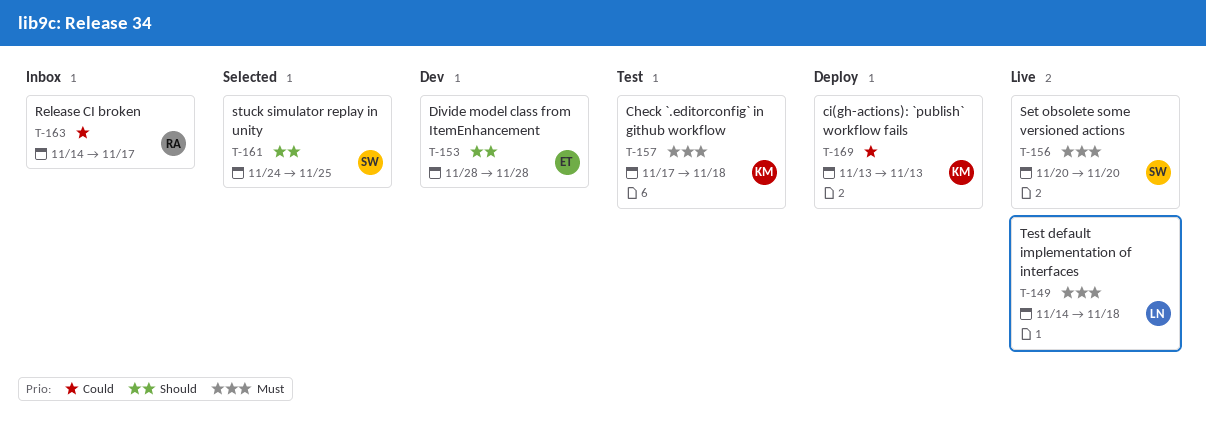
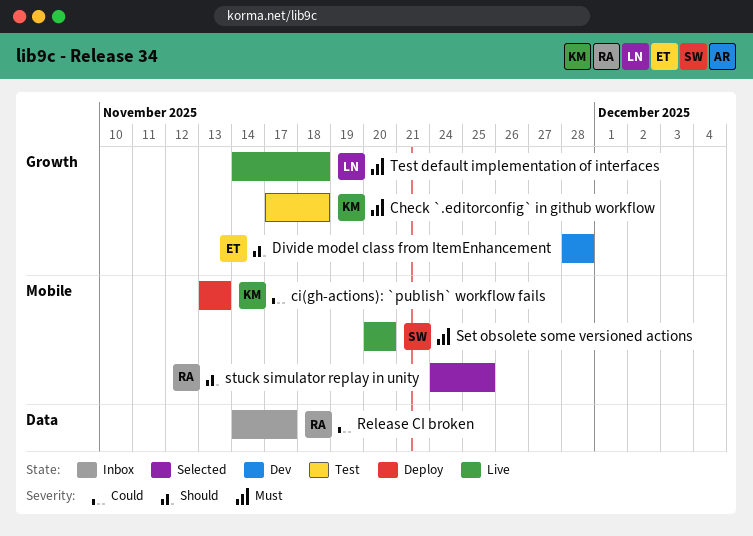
stuck simulator replay in unity, owner: SW -> RA

